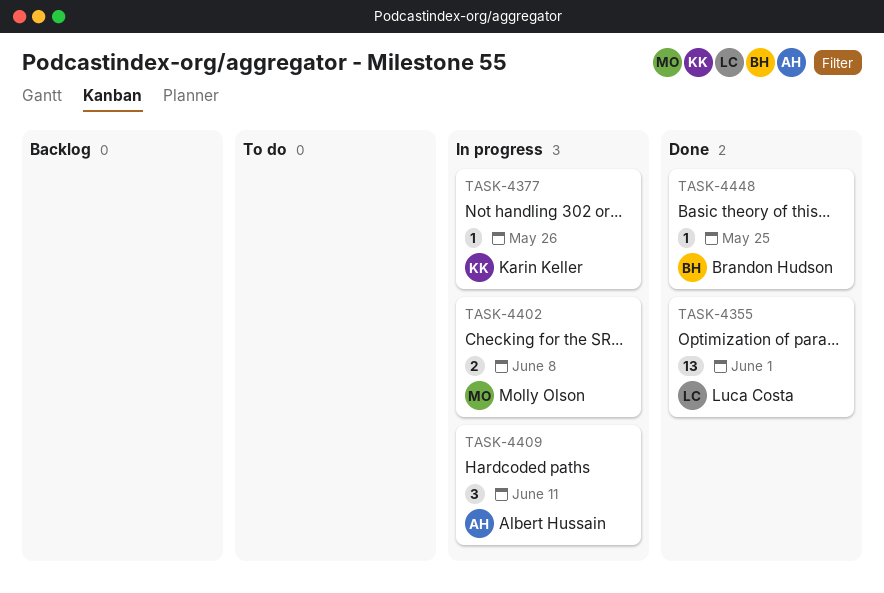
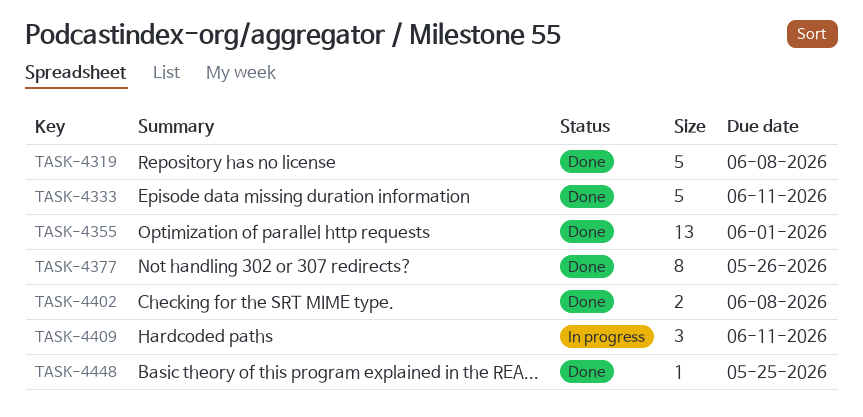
TASK-4319: none -> present
TASK-4333: none -> present
TASK-4377, status: In progress -> Done
TASK-4377, estimate: 1 -> 8
TASK-4402, status: In progress -> Done

